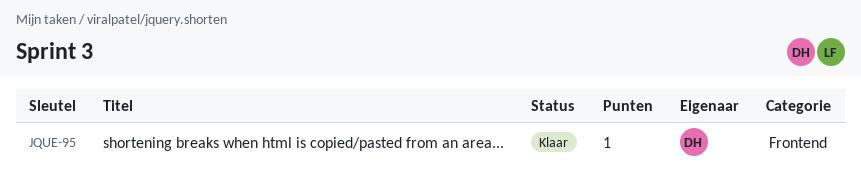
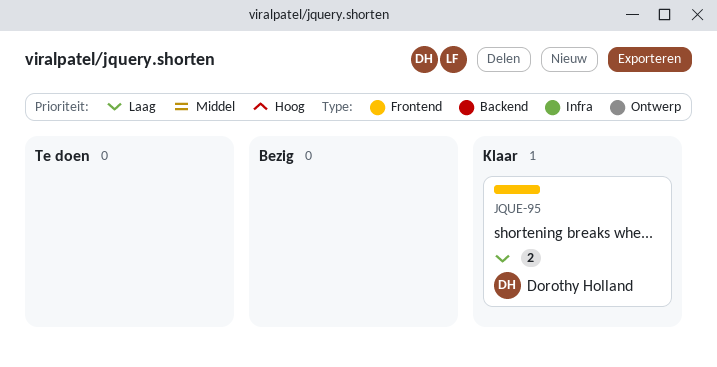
JQUE-95, estimate: 1 -> 2

